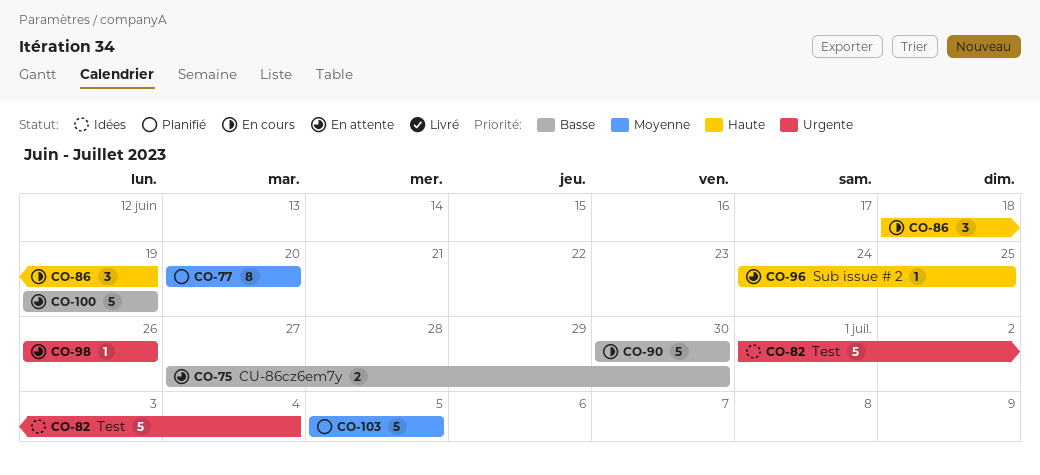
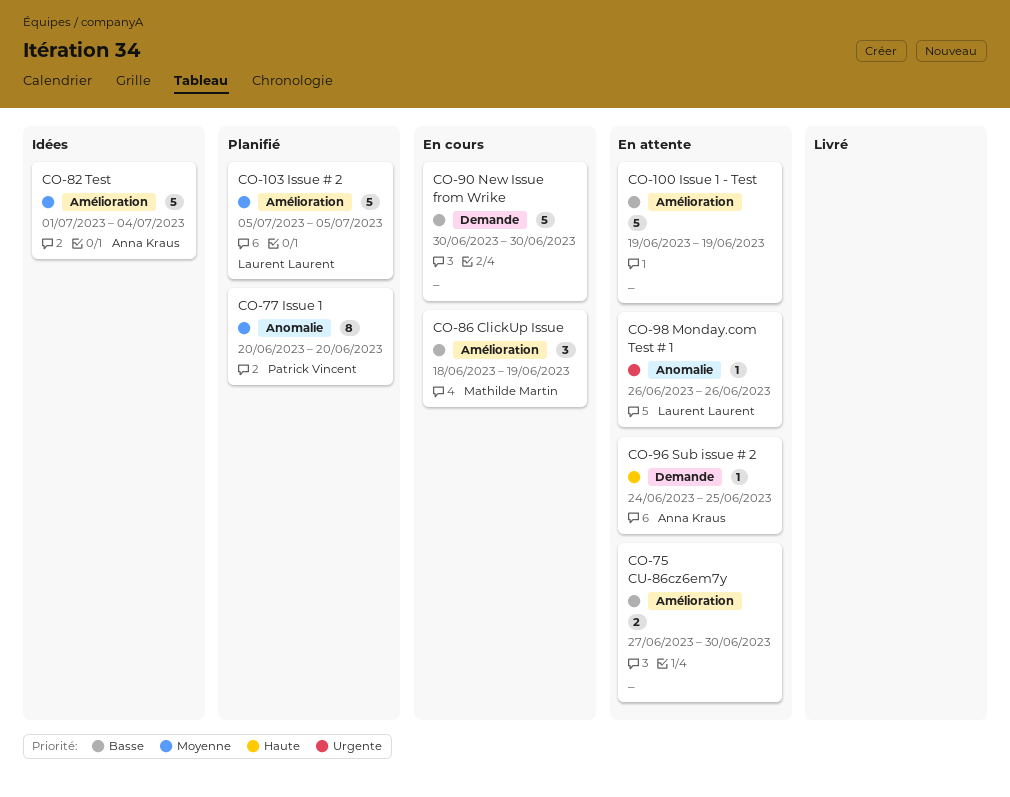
CO-82, priority: Urgente -> Moyenne
CO-86, priority: Haute -> Basse

